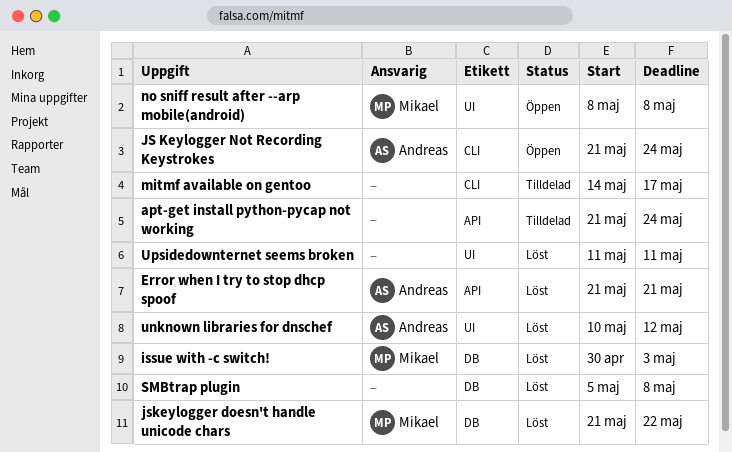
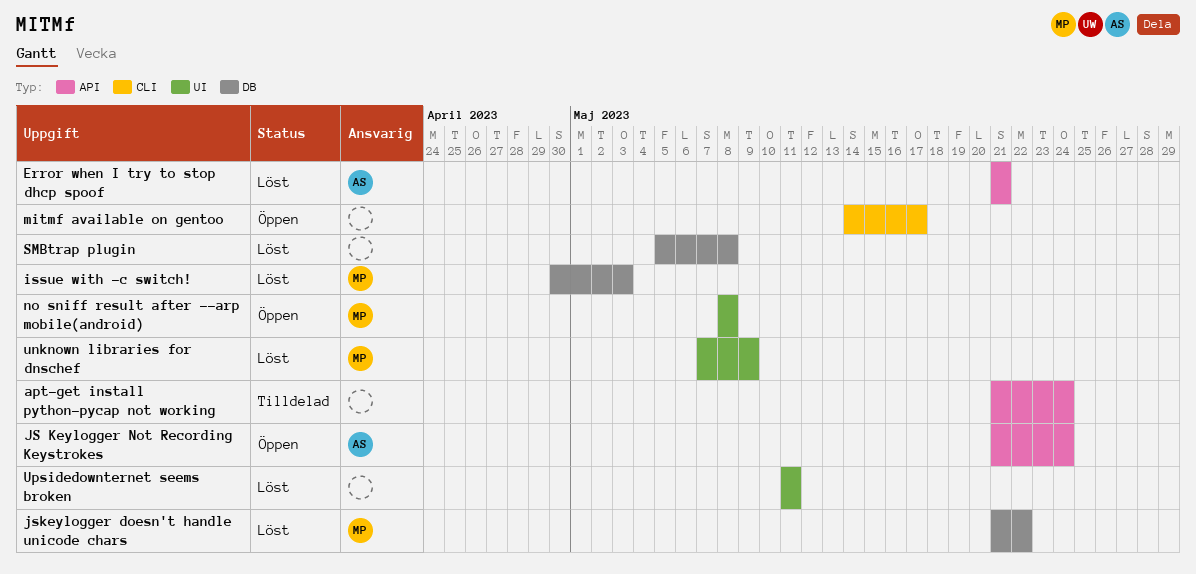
JS Keylogger Not Recording Keystrokes, label: CLI -> API
mitmf available on gentoo, status: Tilldelad -> Öppen
unknown libraries for dnschef, owner: Andreas -> Mikael
unknown libraries for dnschef, start: May 10 -> May 7
unknown libraries for dnschef, due: May 12 -> May 9

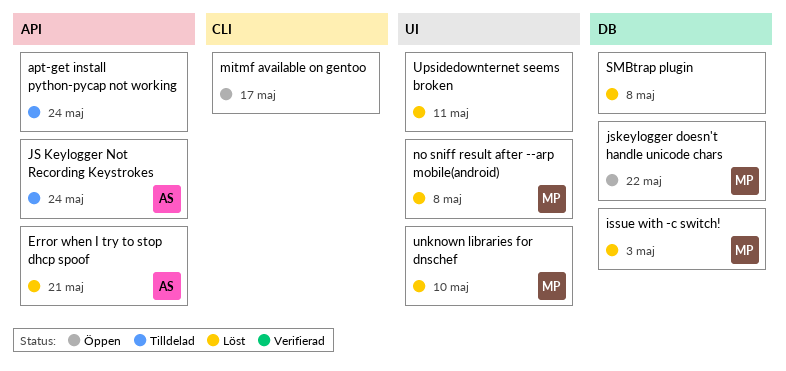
JS Keylogger Not Recording Keystrokes, status: Öppen -> Tilldelad
jskeylogger doesn't handle unicode chars, status: Löst -> Öppen
no sniff result after --arp mobile(android), status: Öppen -> Löst
unknown libraries for dnschef, due: May 9 -> May 10

